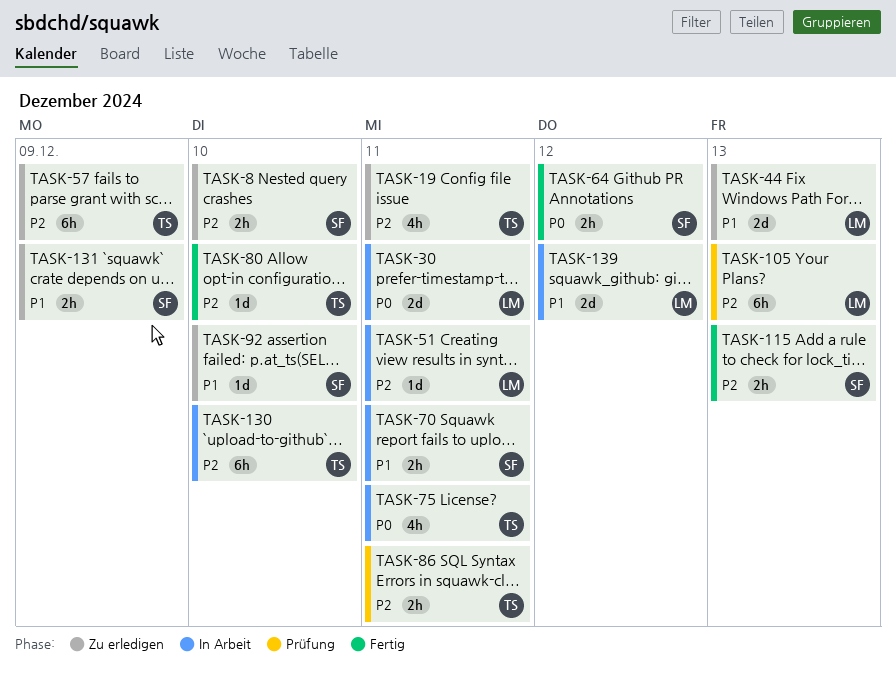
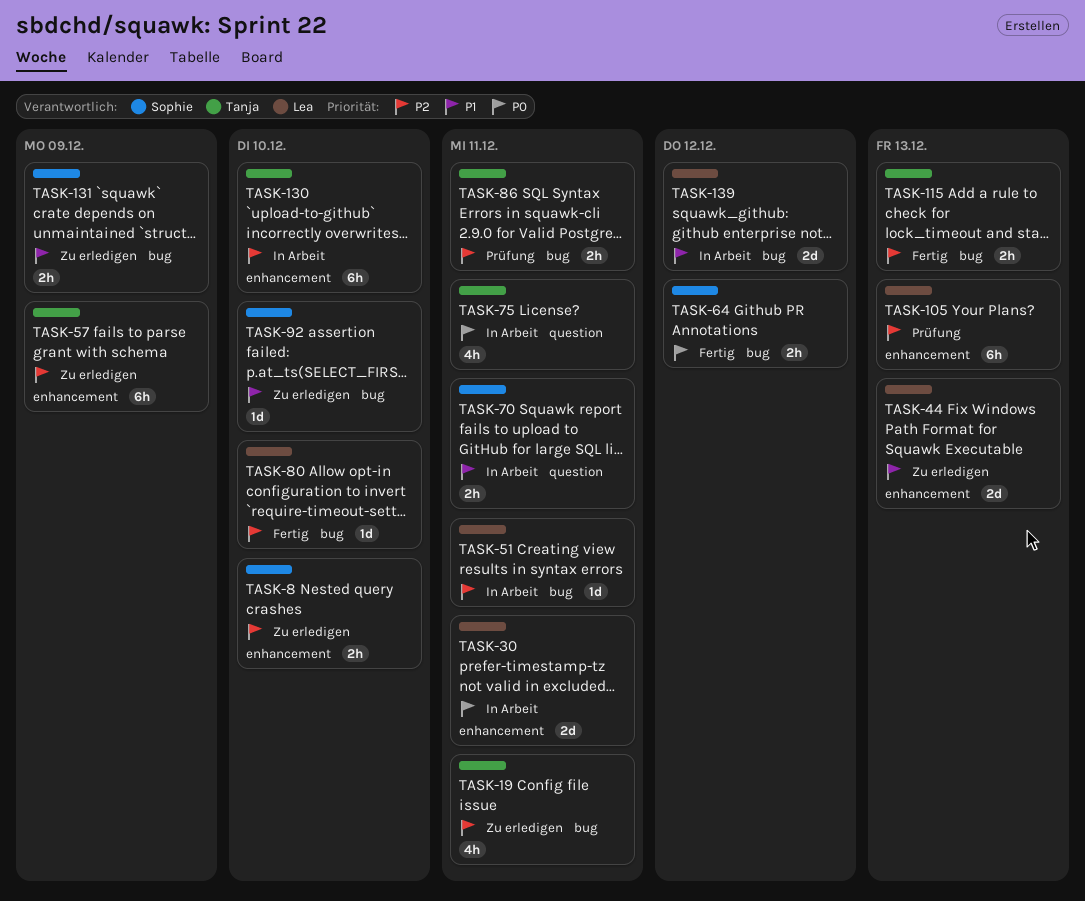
TASK-80, owner: Tanja -> Lea
TASK-115, owner: Sophie -> Tanja

